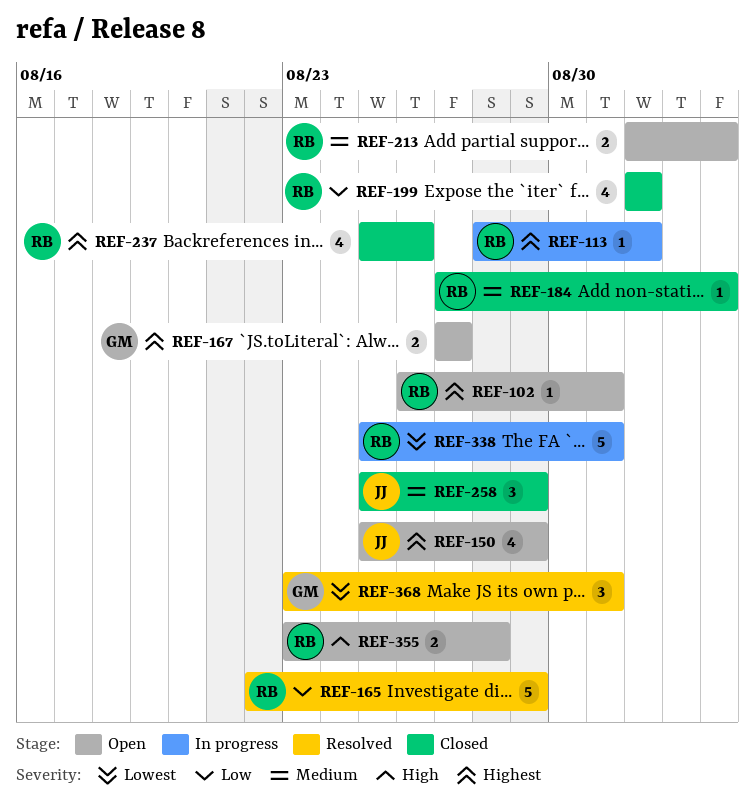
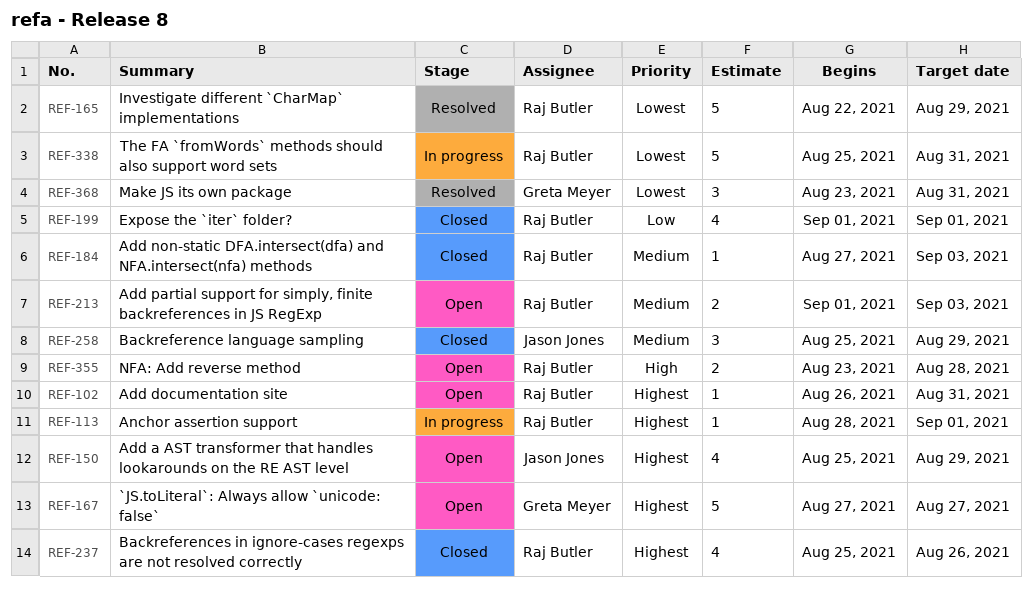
REF-165, priority: Low -> Lowest
REF-167, estimate: 2 -> 5

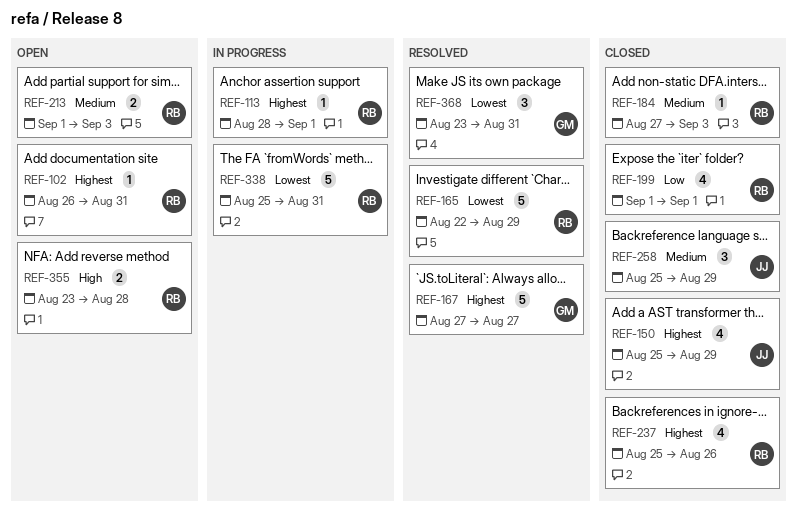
REF-150, status: Open -> Closed
REF-167, status: Open -> Resolved

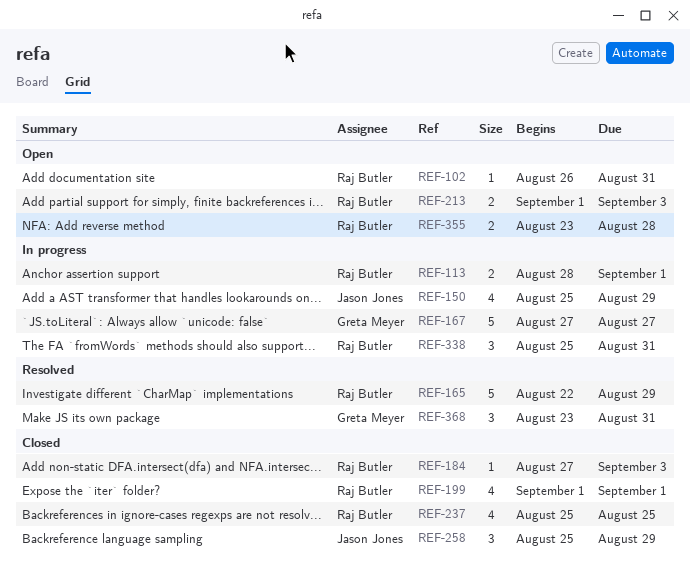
REF-113, estimate: 1 -> 2
REF-150, status: Closed -> In progress
REF-167, status: Resolved -> In progress
REF-237, due: Aug 26 -> Aug 25
REF-338, estimate: 5 -> 3

